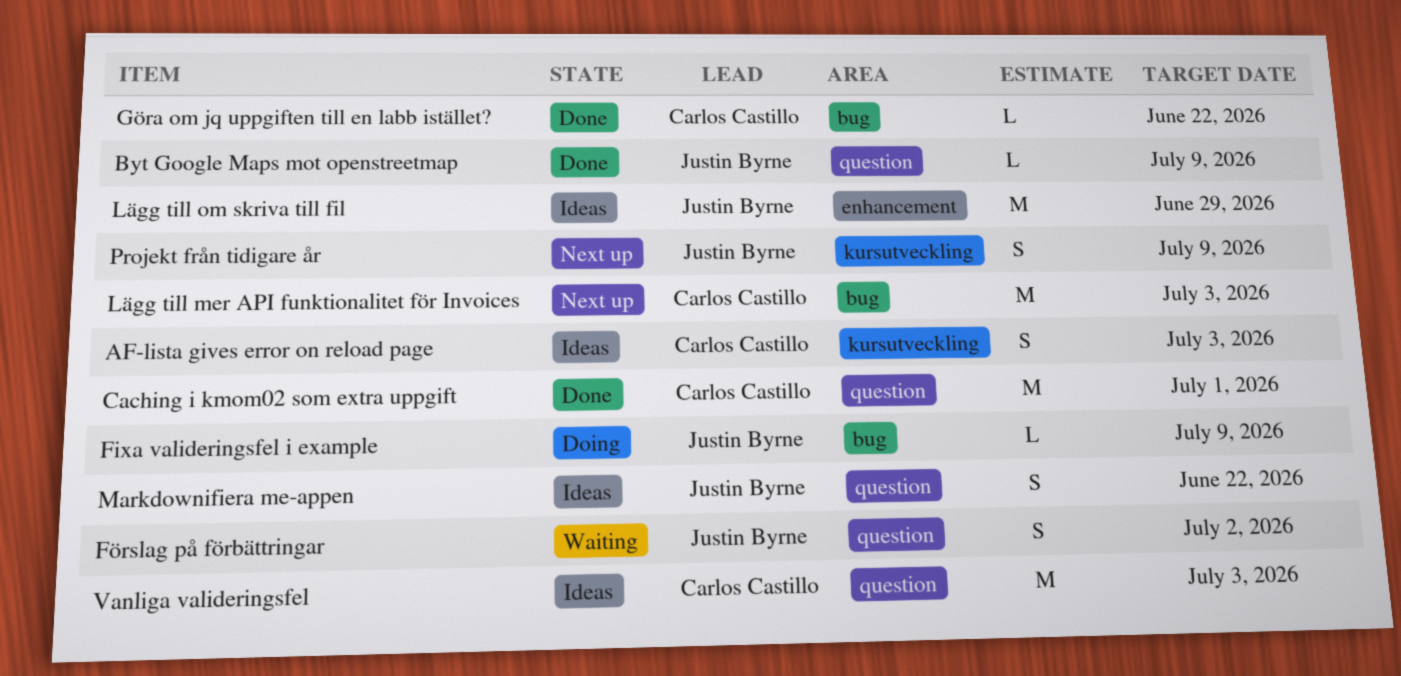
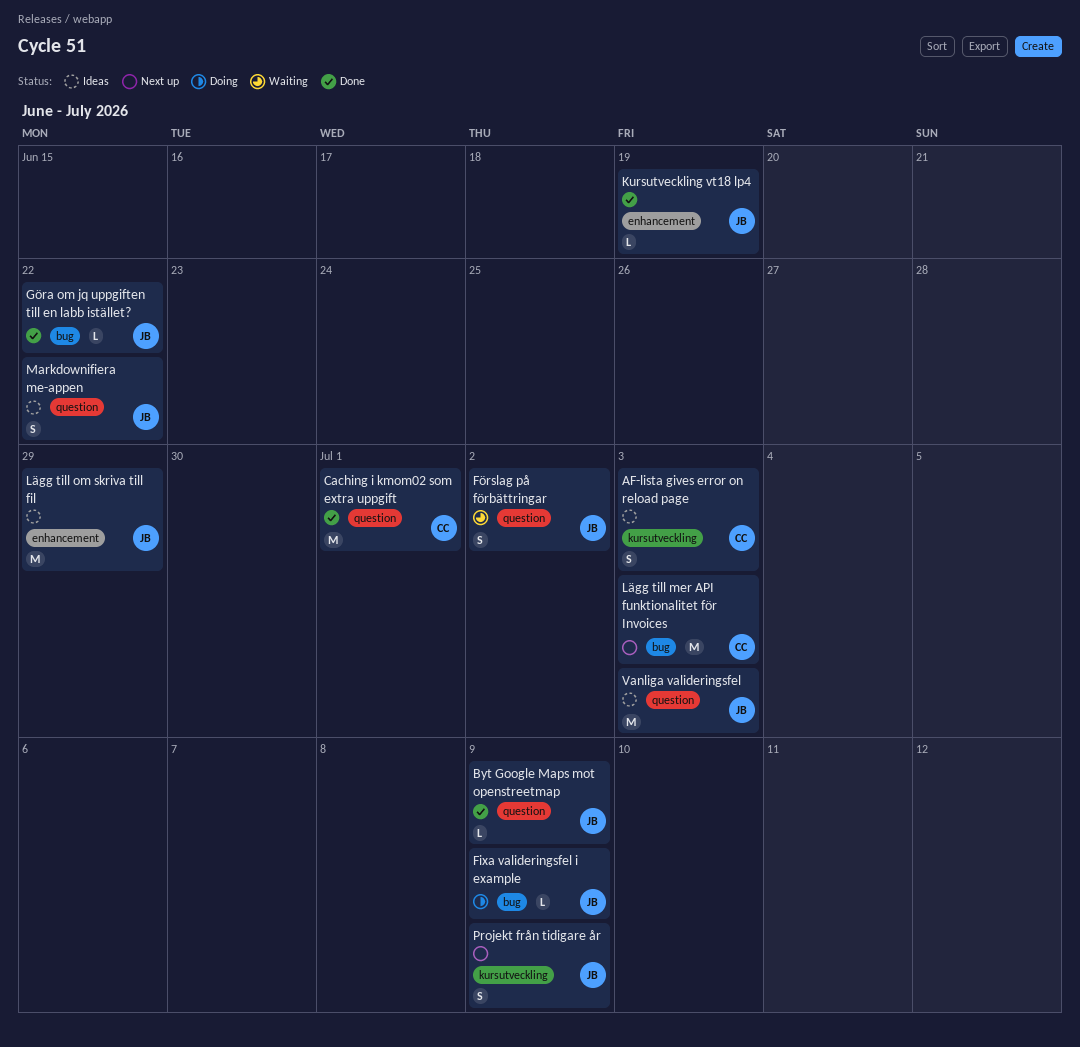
Göra om jq uppgiften till en labb istället?, owner: Carlos Castillo -> Justin Byrne
Kursutveckling vt18 lp4: none -> present
Vanliga valideringsfel, owner: Carlos Castillo -> Justin Byrne

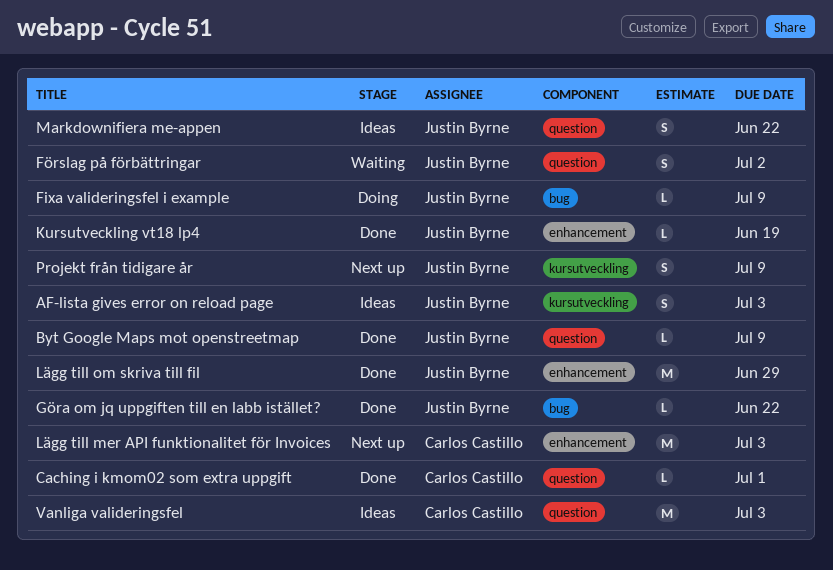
AF-lista gives error on reload page, owner: Carlos Castillo -> Justin Byrne
Caching i kmom02 som extra uppgift, estimate: M -> L
Lägg till mer API funktionalitet för Invoices, label: bug -> enhancement
Lägg till om skriva till fil, status: Ideas -> Done
Vanliga valideringsfel, owner: Justin Byrne -> Carlos Castillo

